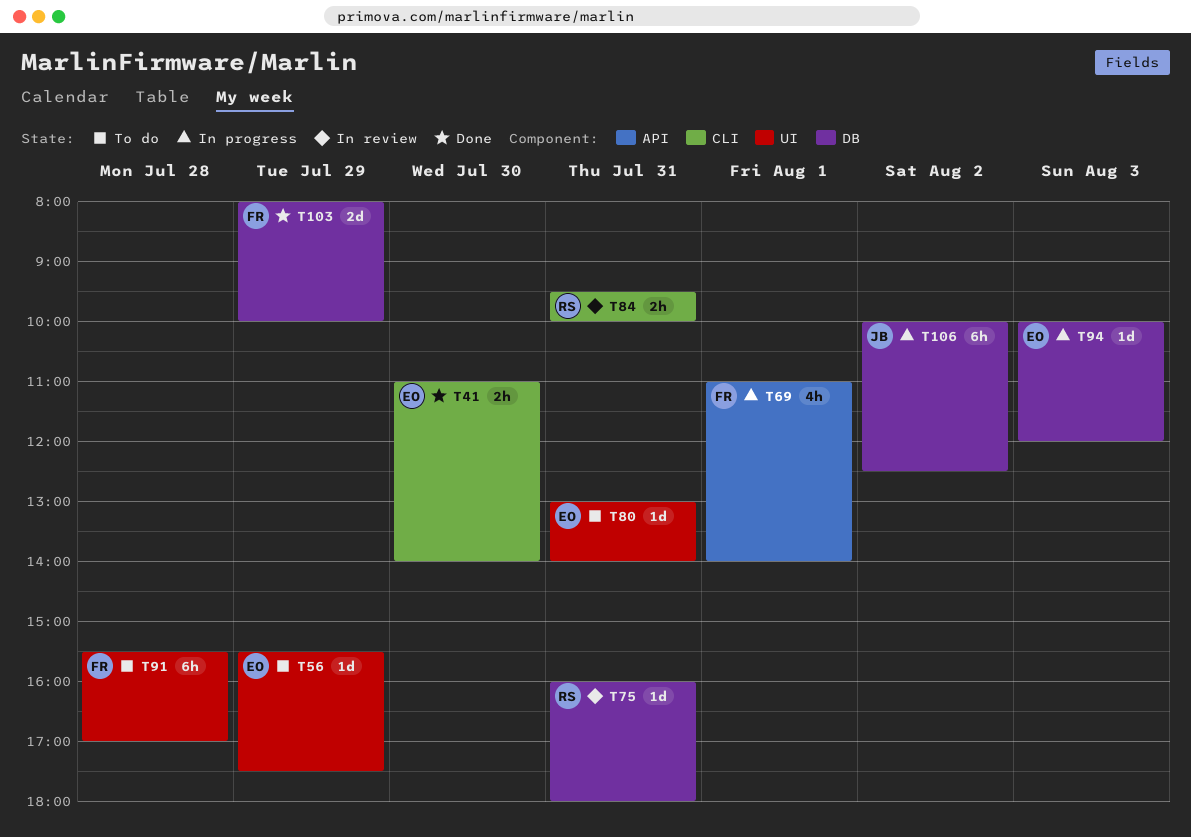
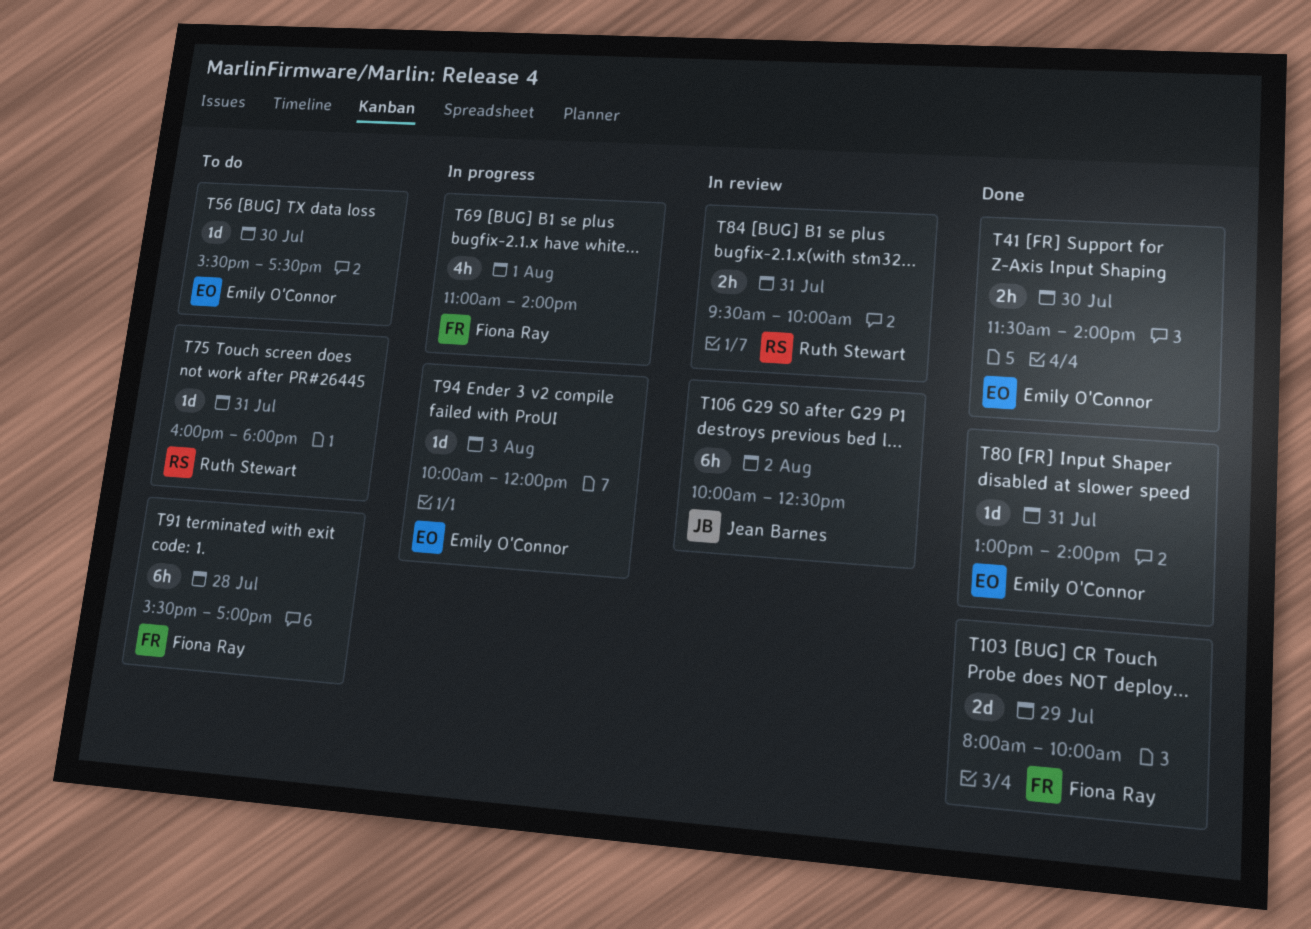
T41, begins: 11:00 -> 11:30
T56, day: Jul 29 -> Jul 30
T75, status: In review -> To do
T80, status: To do -> Done
T106, status: In progress -> In review

